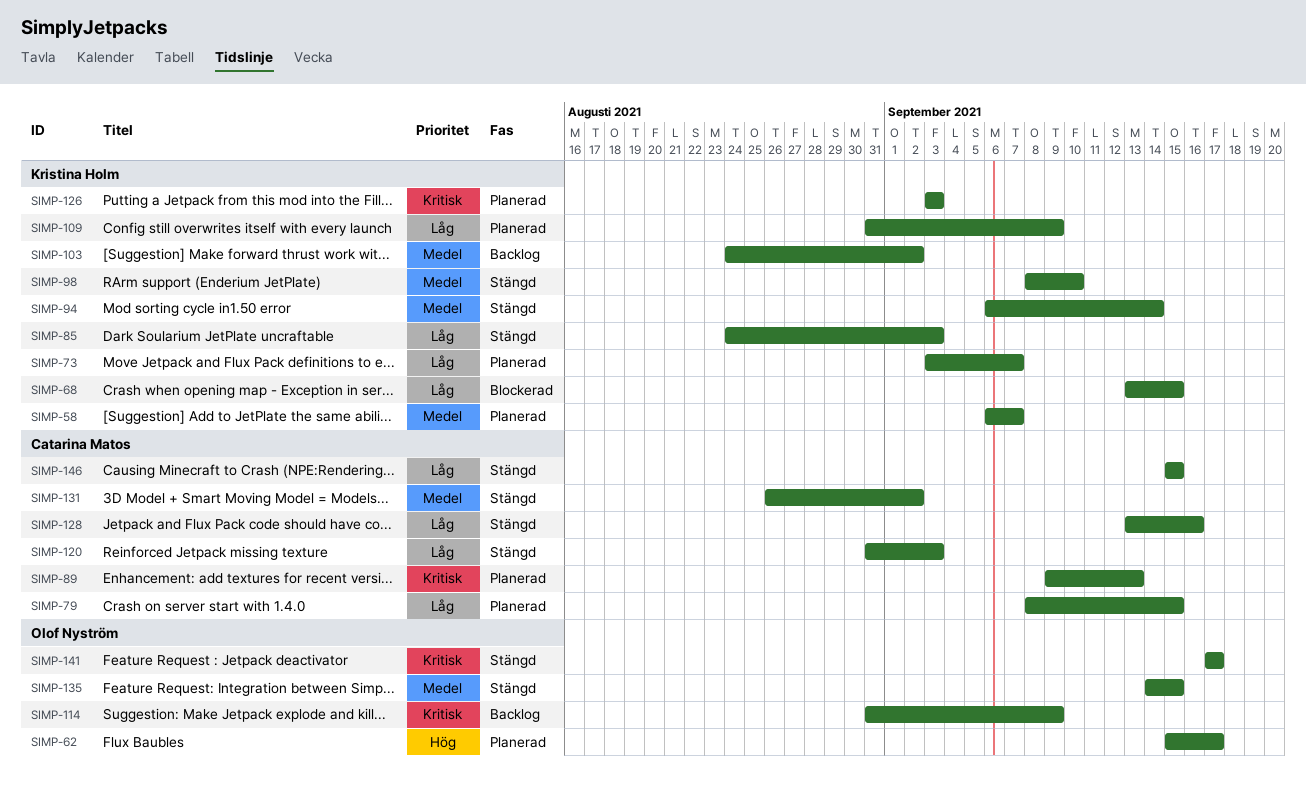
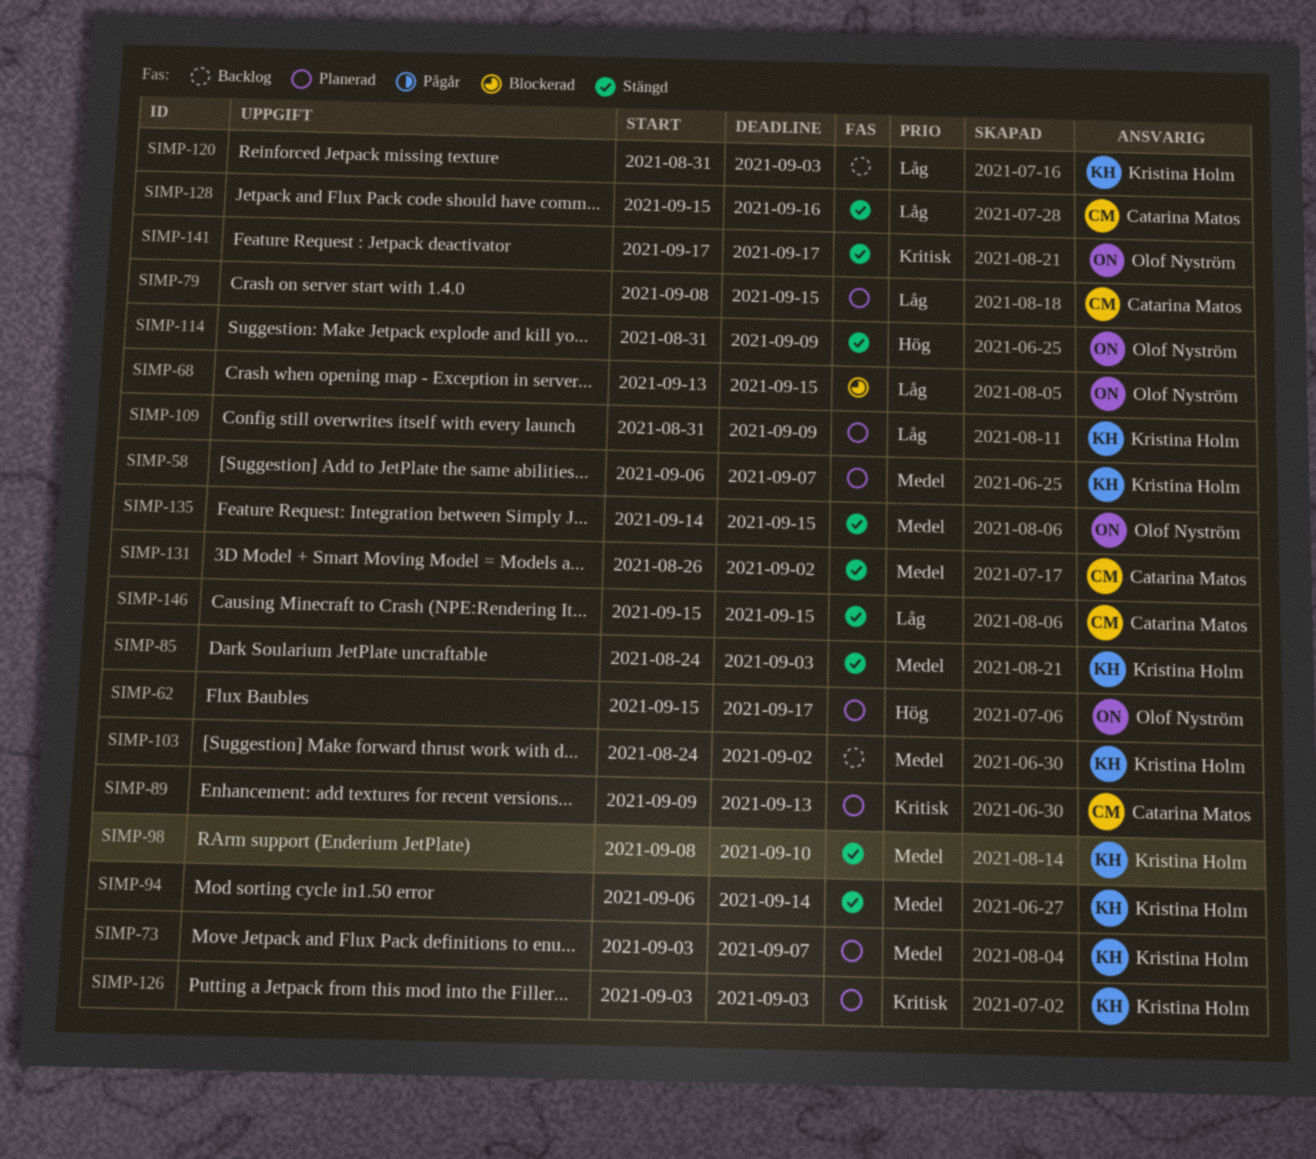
SIMP-68, owner: Kristina Holm -> Olof Nyström
SIMP-73, priority: Låg -> Medel
SIMP-85, priority: Låg -> Medel
SIMP-114, status: Backlog -> Stängd
SIMP-114, priority: Kritisk -> Hög
SIMP-120, status: Stängd -> Backlog
SIMP-120, owner: Catarina Matos -> Kristina Holm
SIMP-128, start: Sep 13 -> Sep 15

